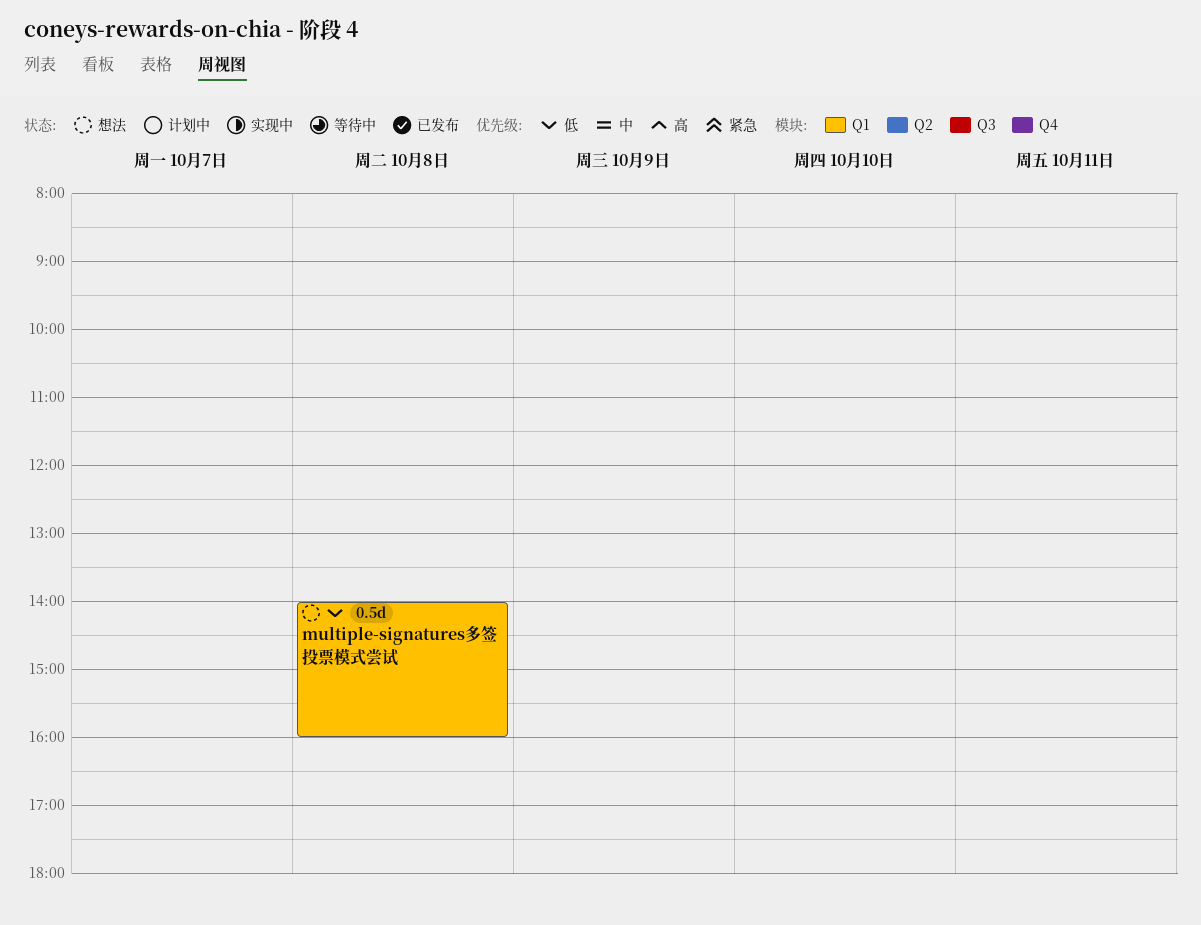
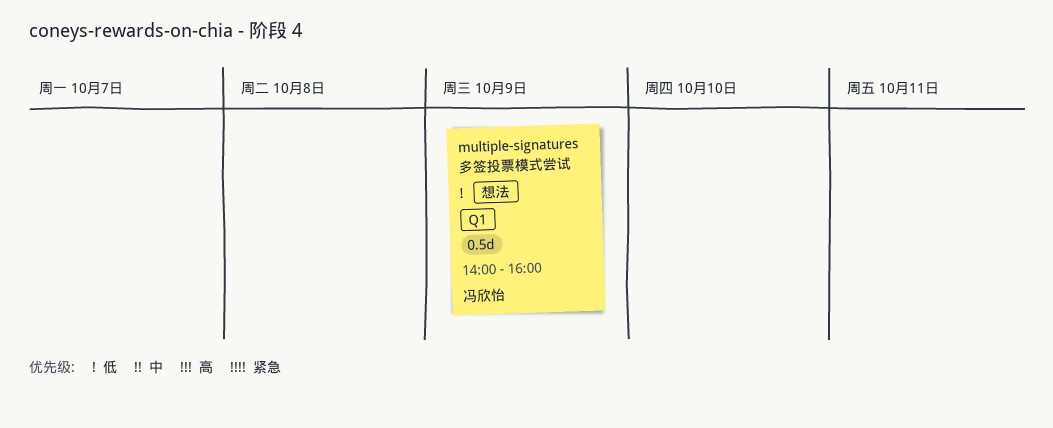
multiple-signatures多签投票模式尝试, day: Oct 8 -> Oct 9

